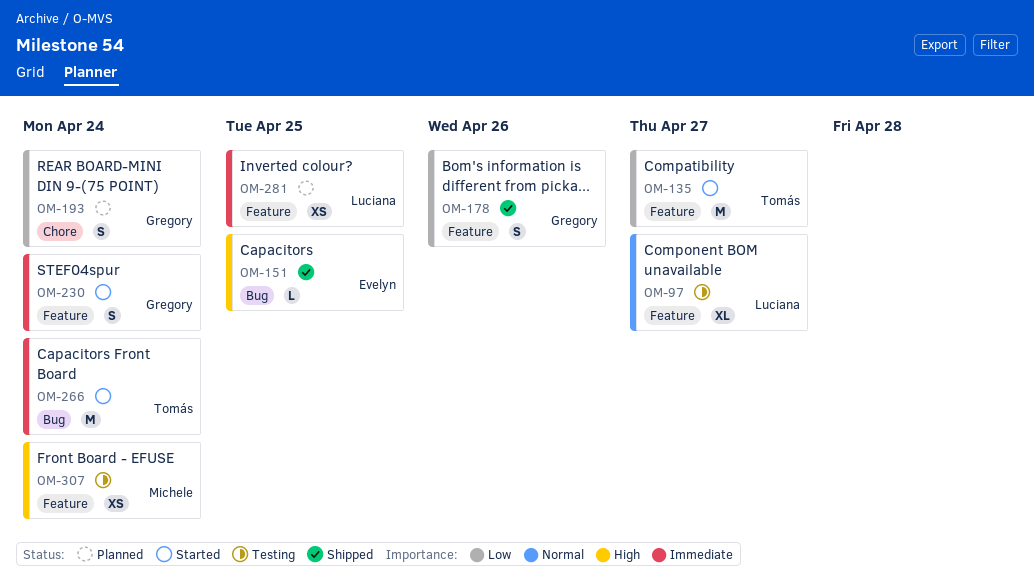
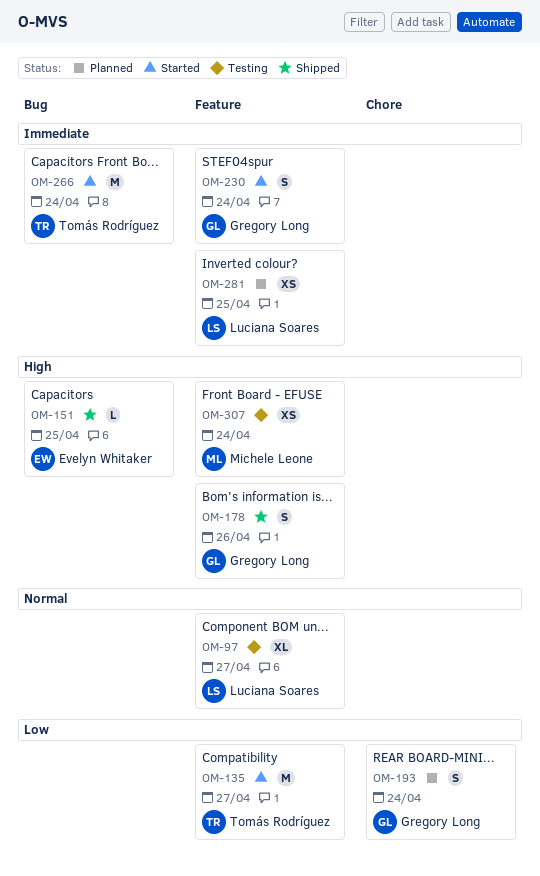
OM-178, priority: Low -> High

